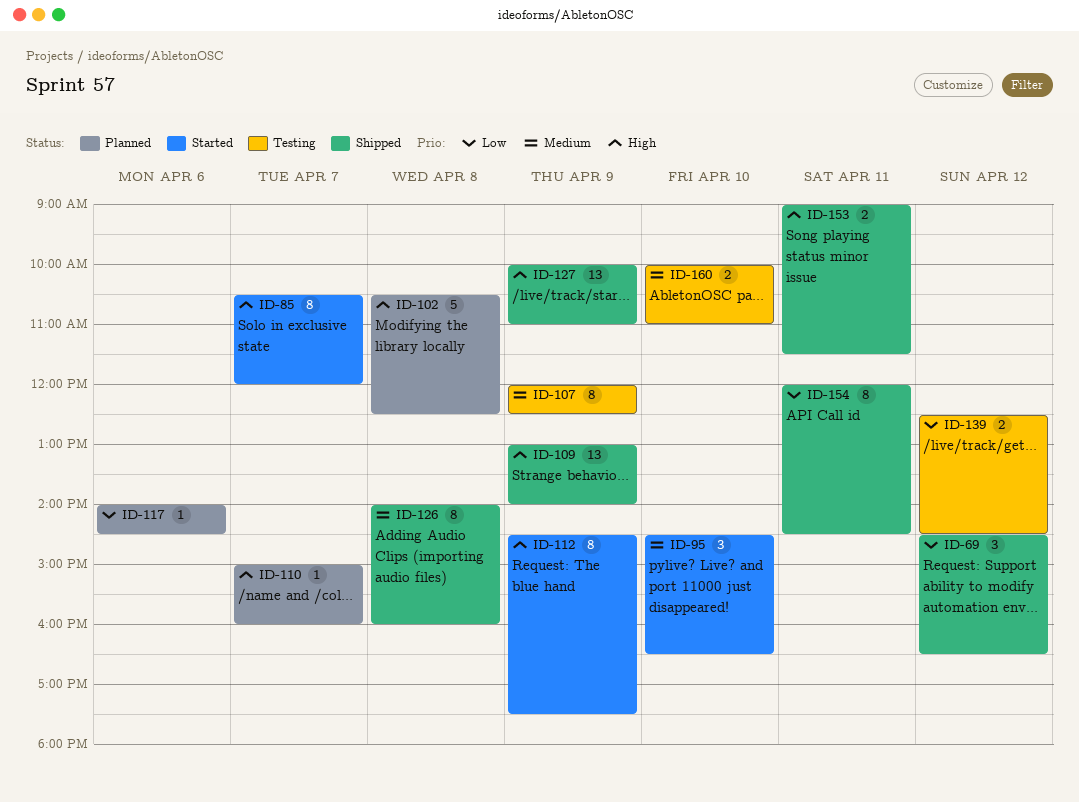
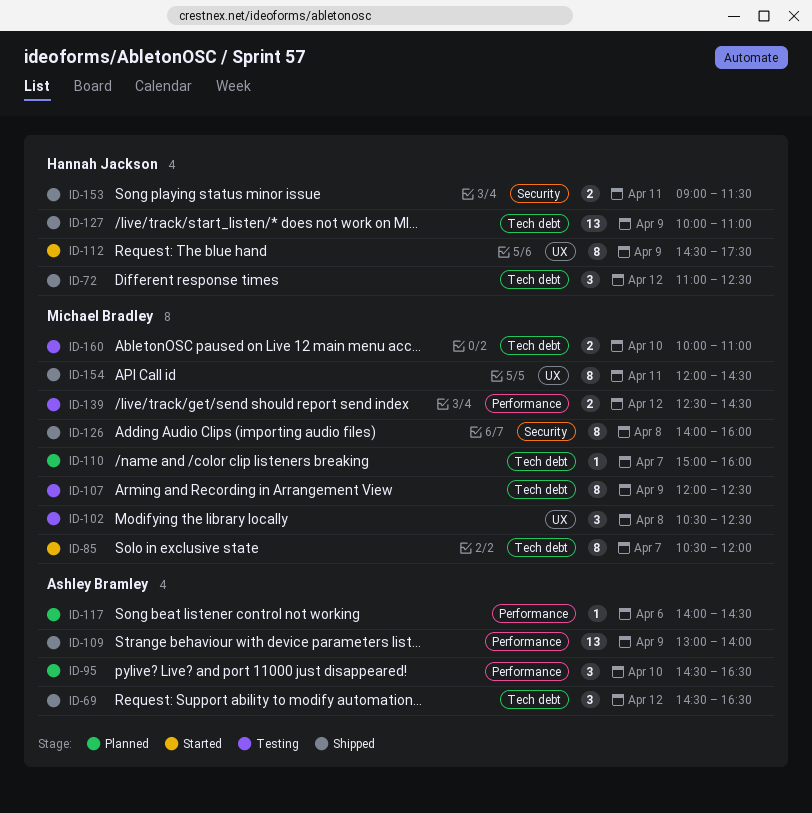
ID-72: none -> present
ID-95, status: Started -> Planned
ID-102, status: Planned -> Testing
ID-102, estimate: 5 -> 3

